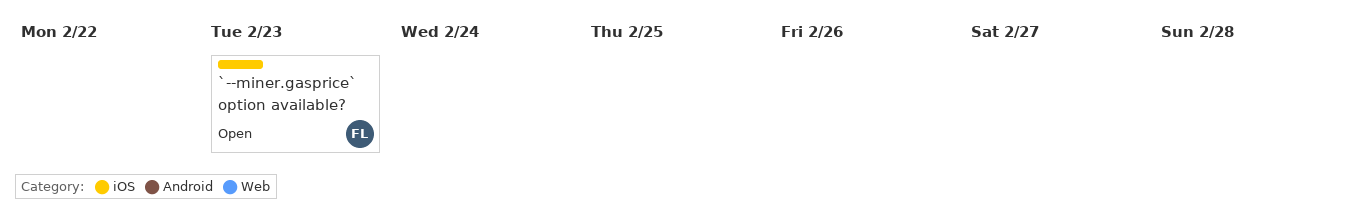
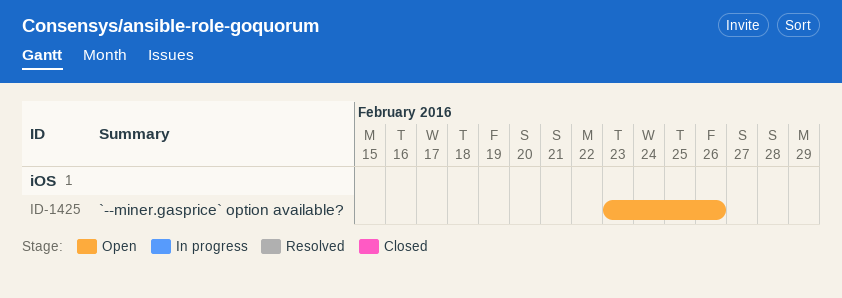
`--miner.gasprice` option available?, due: Feb 23 -> Feb 26

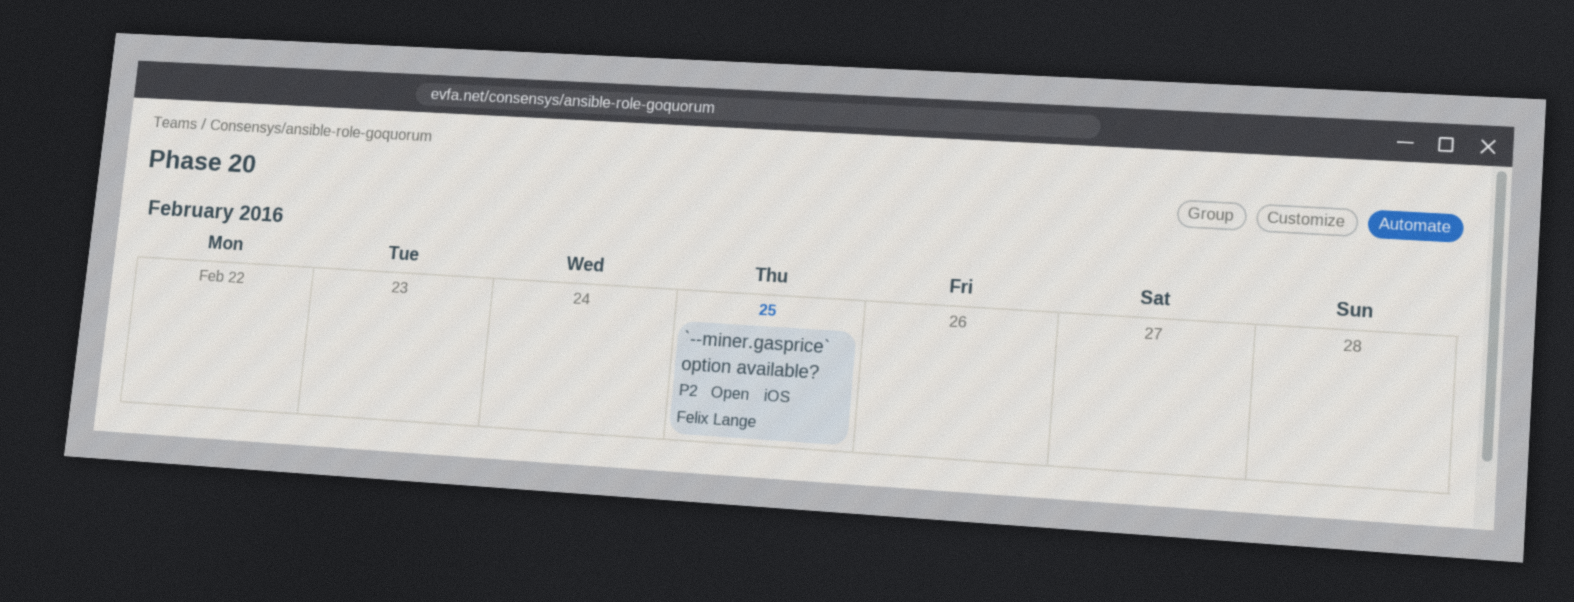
`--miner.gasprice` option available?, due: Feb 26 -> Feb 25

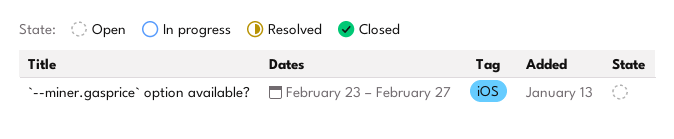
`--miner.gasprice` option available?, due: Feb 25 -> Feb 27

